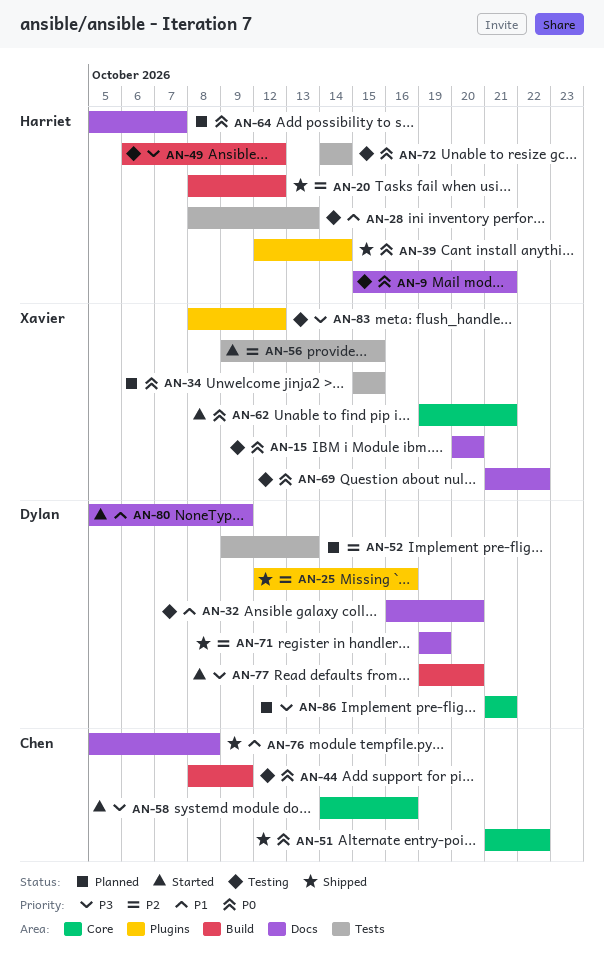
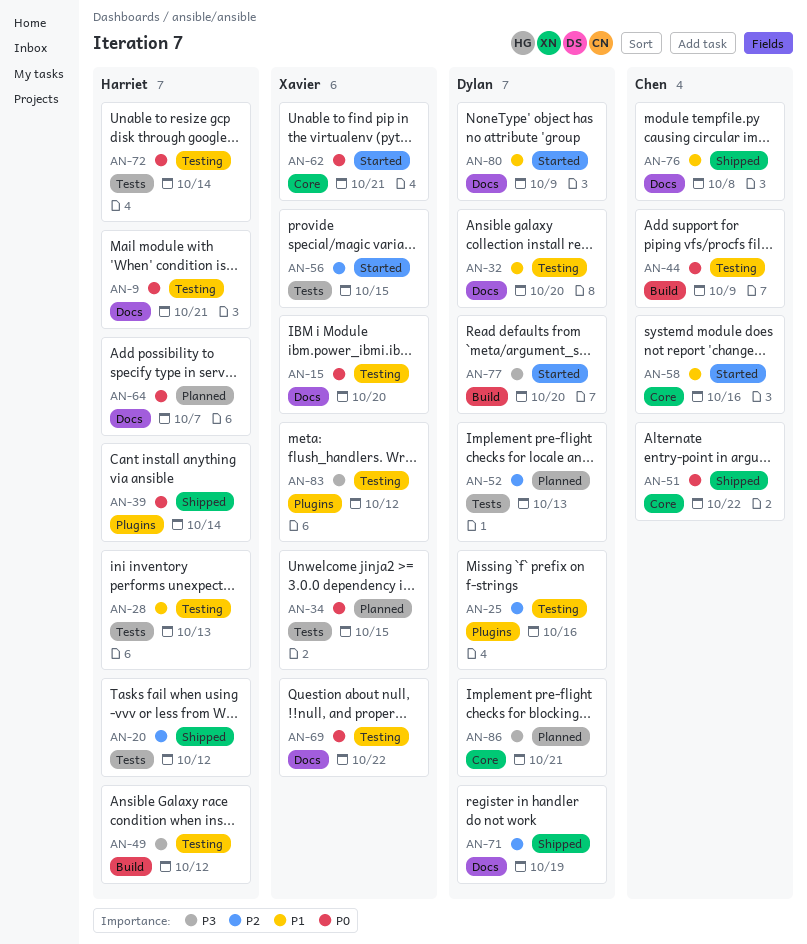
AN-20, label: Build -> Tests
AN-25, status: Shipped -> Testing
AN-58, priority: P3 -> P1

